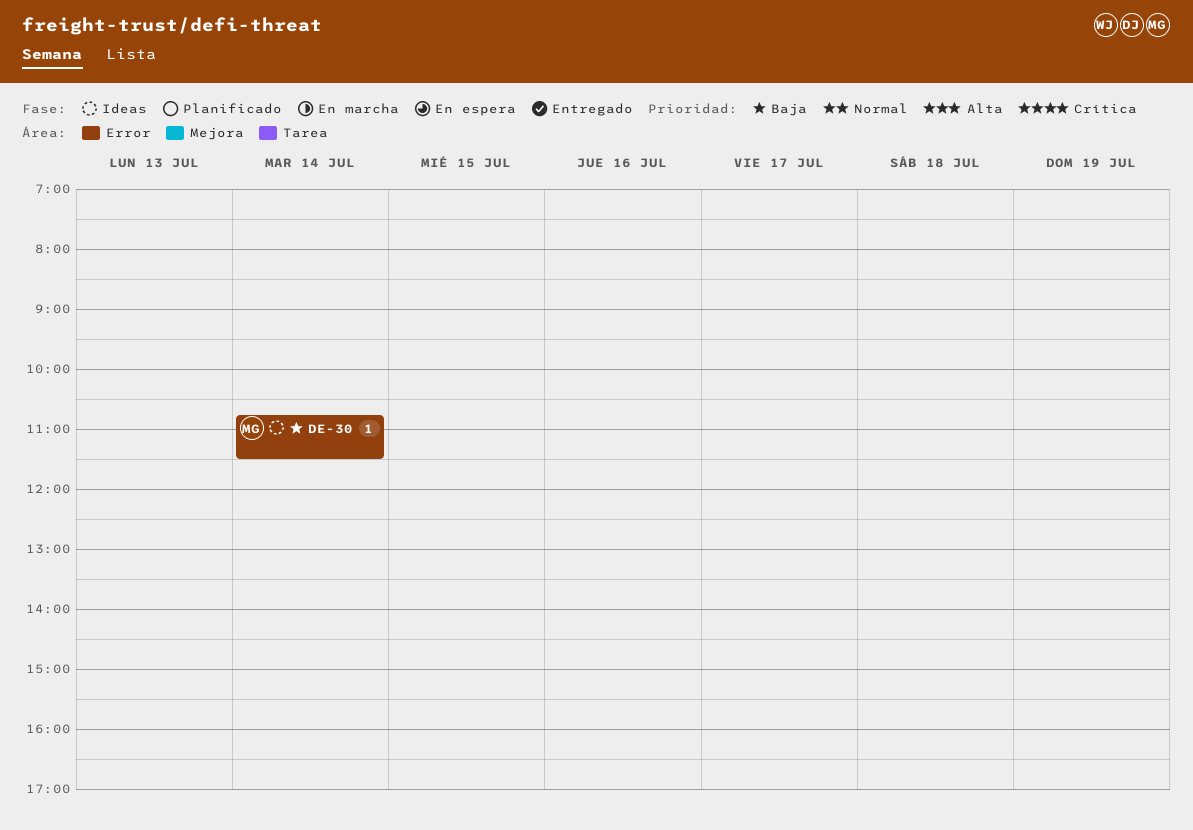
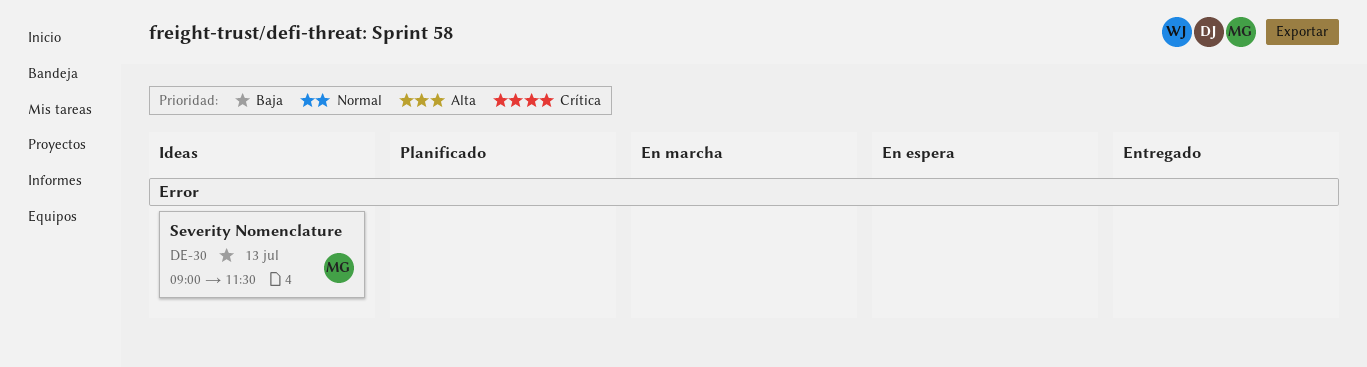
DE-30, day: Jul 14 -> Jul 13
DE-30, begins: 10:45 -> 09:00

